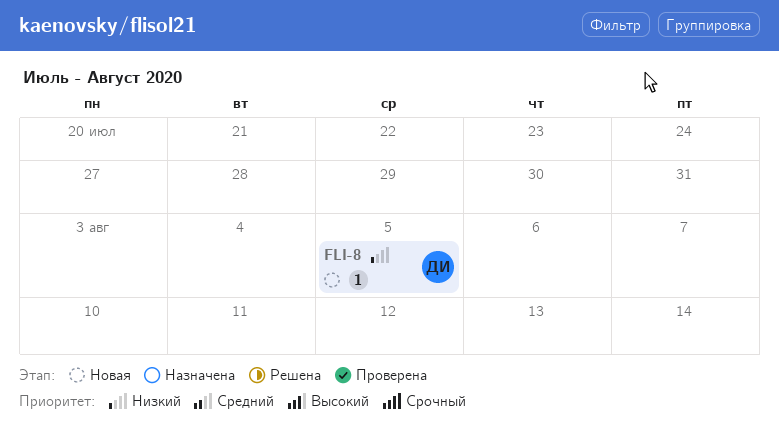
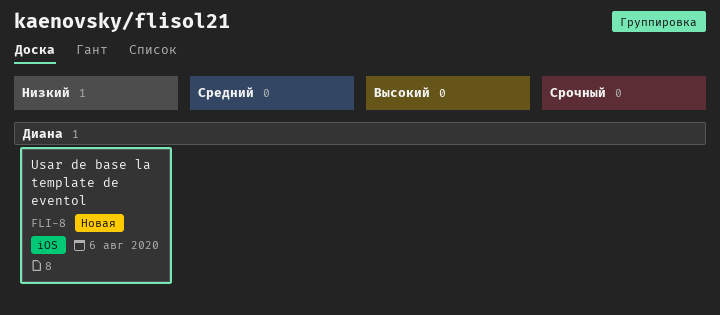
FLI-8, due: Aug 5 -> Aug 6

